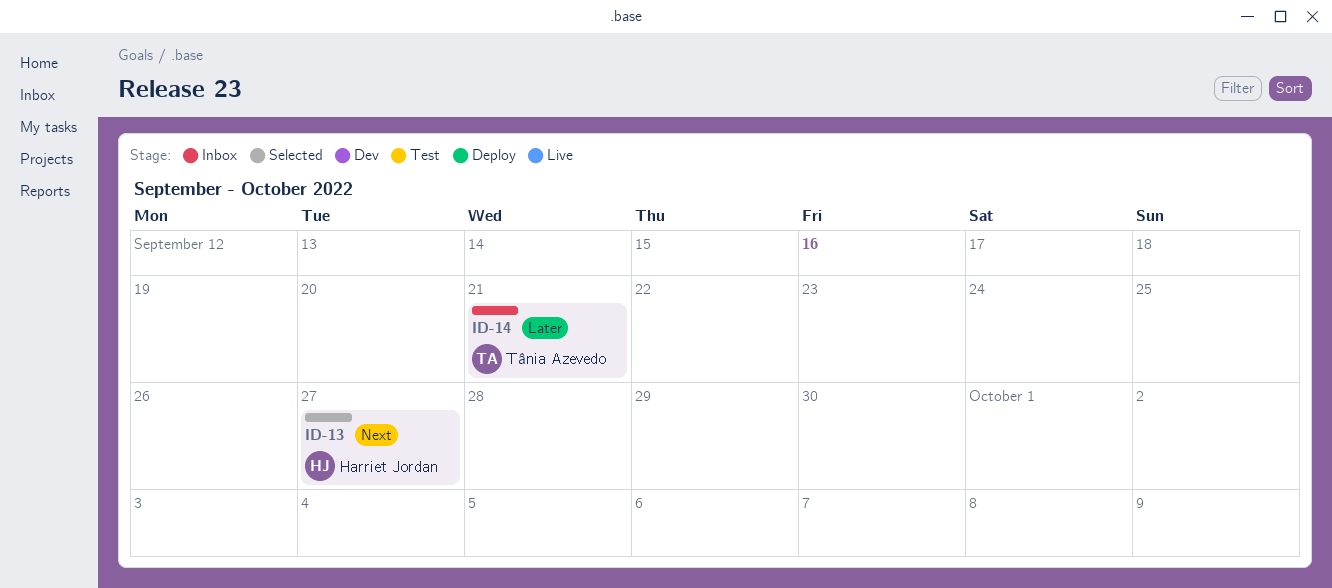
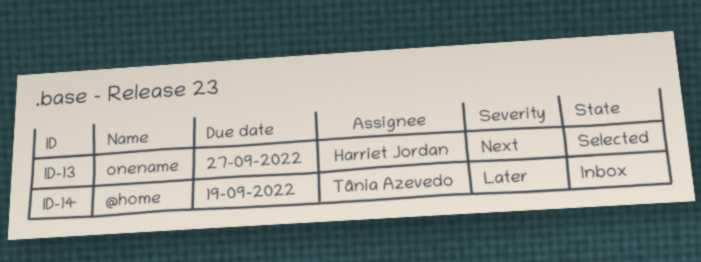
ID-14, due: Sep 21 -> Sep 19

